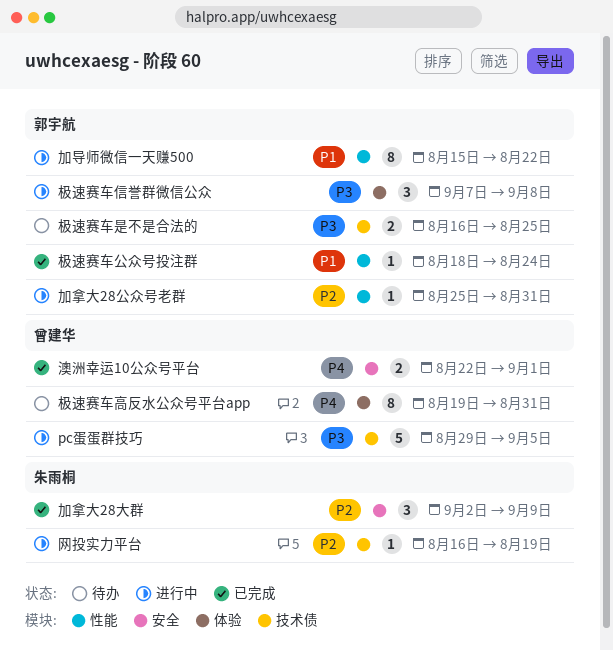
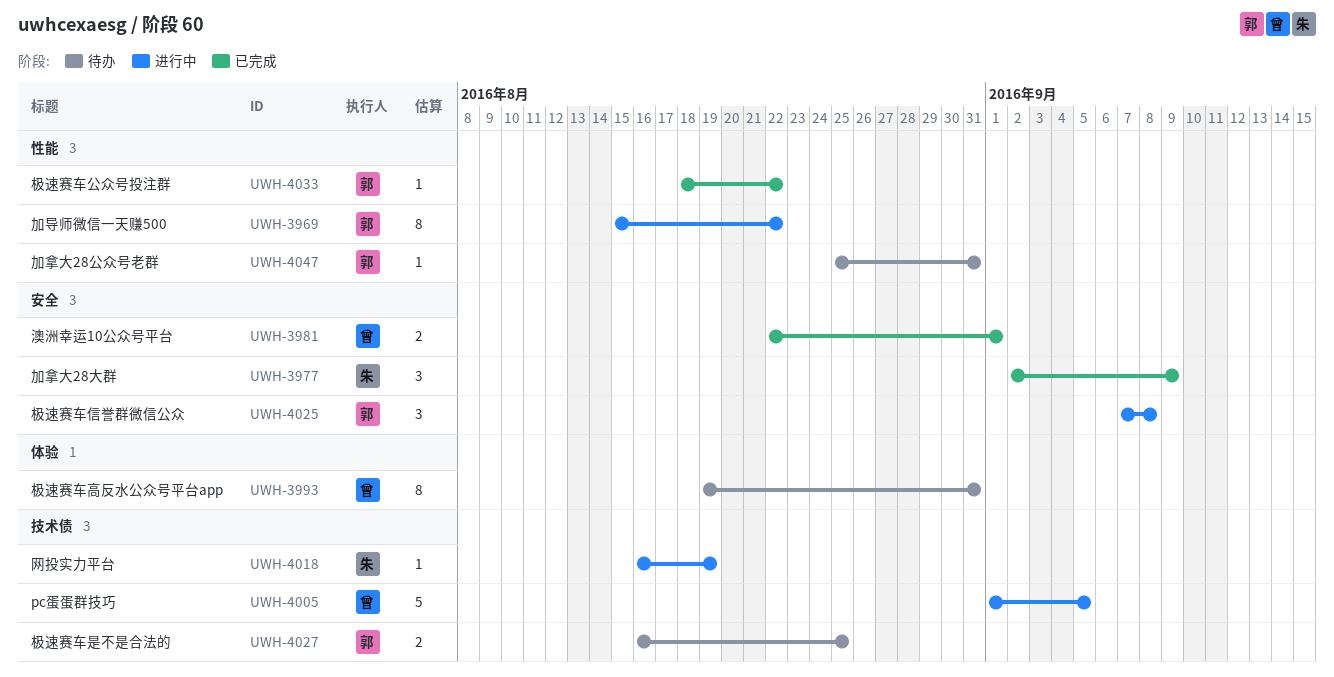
pc蛋蛋群技巧, start: Aug 29 -> Sep 1
加拿大28公众号老群, status: 进行中 -> 待办
极速赛车信誉群微信公众, label: 体验 -> 安全
极速赛车公众号投注群, due: Aug 24 -> Aug 22

